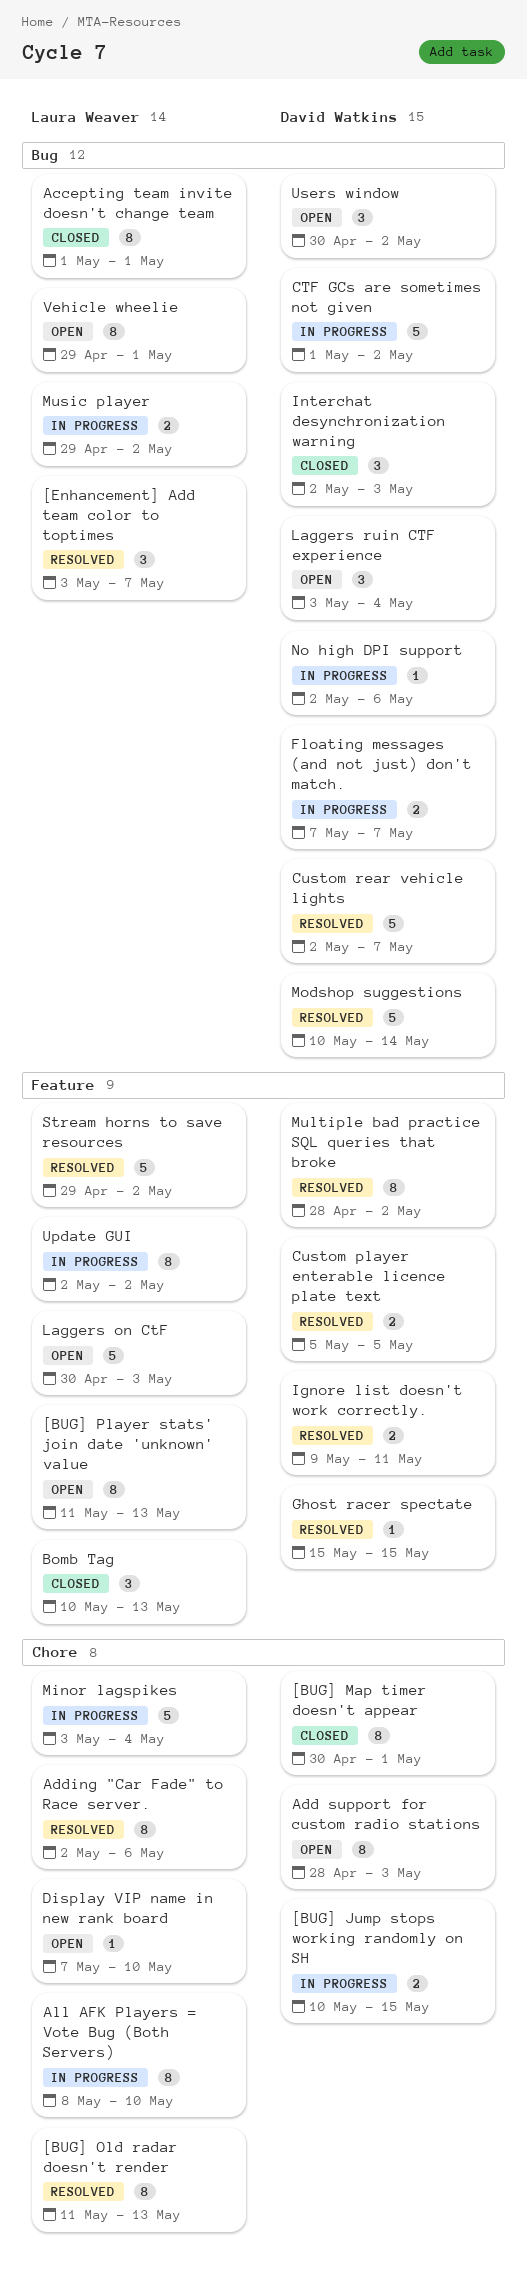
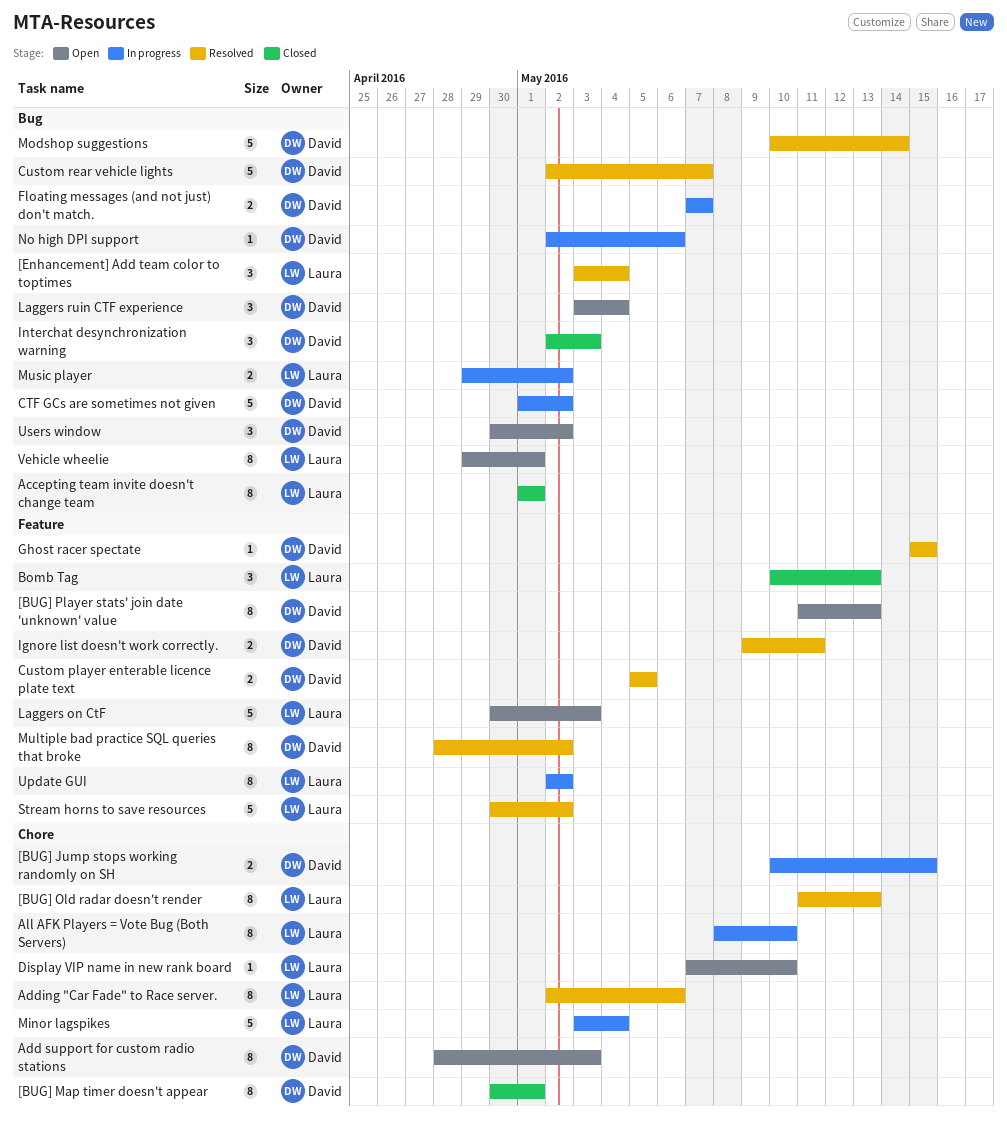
[BUG] Player stats' join date 'unknown' value, owner: Laura Weaver -> David Watkins
[Enhancement] Add team color to toptimes, due: May 7 -> May 4
Stream horns to save resources, start: Apr 29 -> Apr 30

